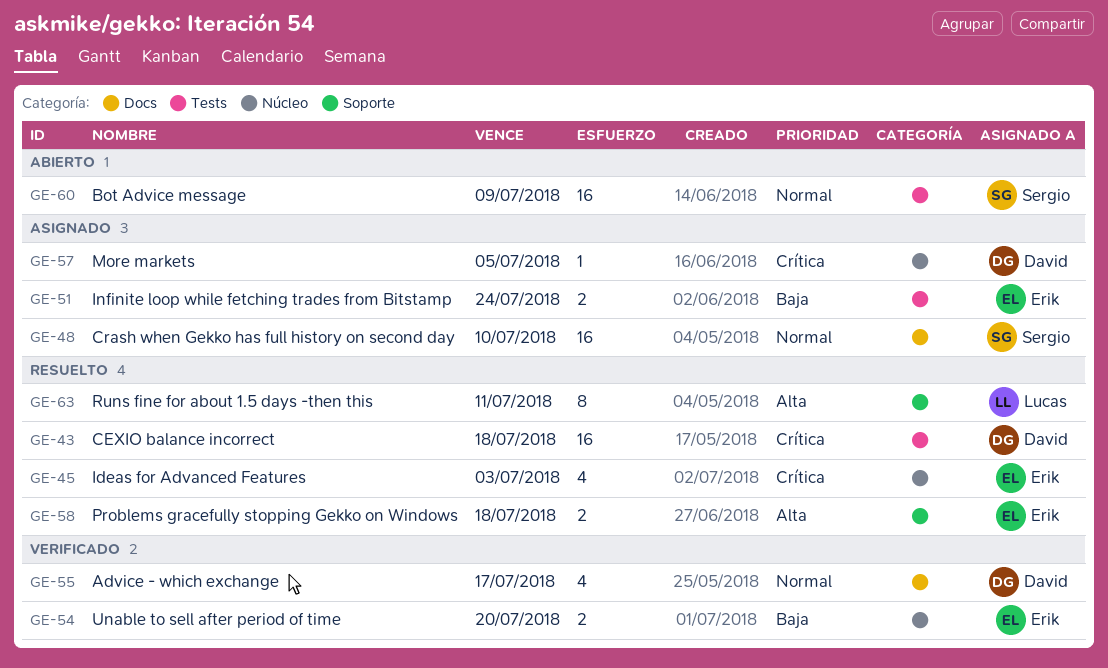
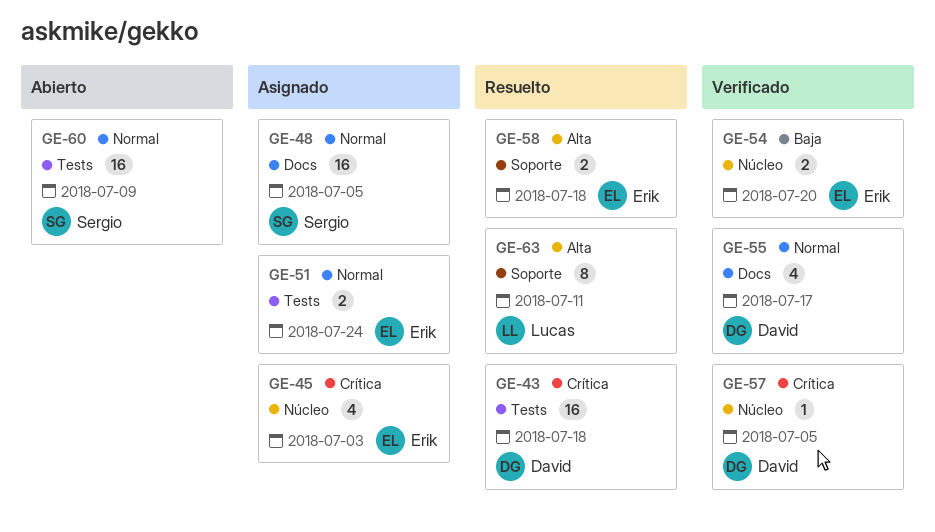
GE-45, status: Resuelto -> Asignado
GE-48, due: Jul 10 -> Jul 5
GE-51, priority: Baja -> Normal
GE-57, status: Asignado -> Verificado

